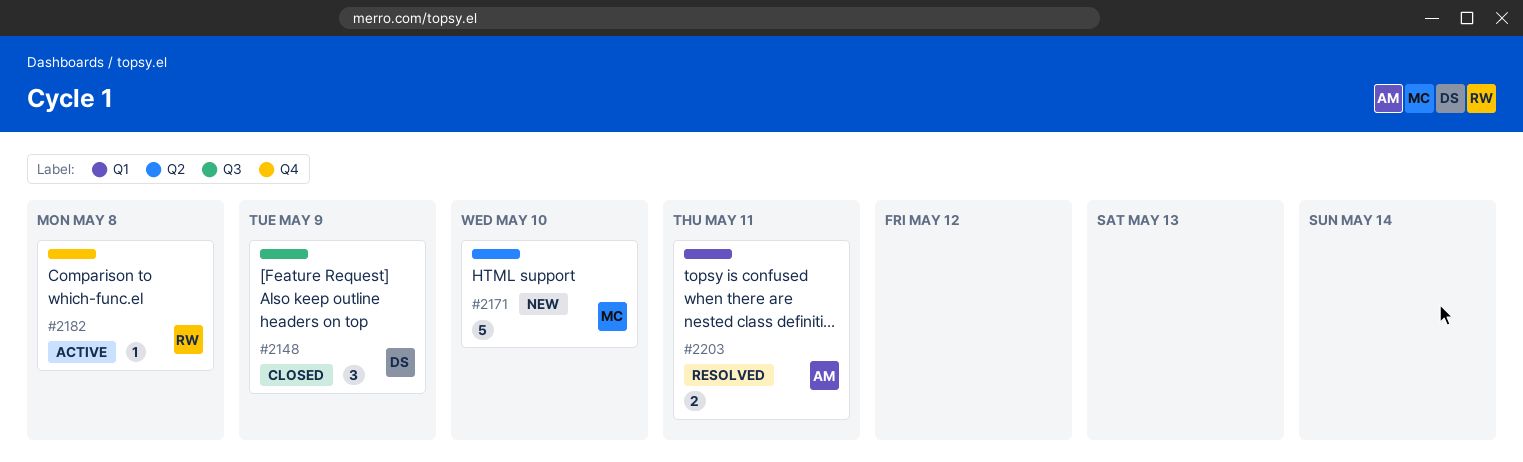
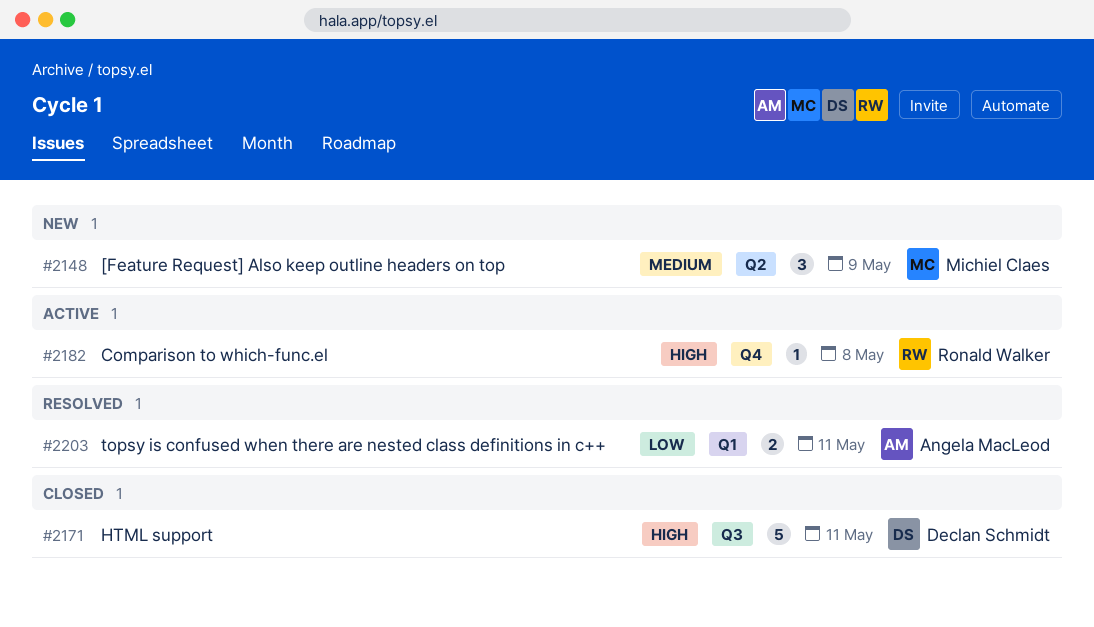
#2148, status: Closed -> New
#2148, owner: Declan Schmidt -> Michiel Claes
#2148, label: Q3 -> Q2
#2171, status: New -> Closed
#2171, owner: Michiel Claes -> Declan Schmidt
#2171, label: Q2 -> Q3
#2171, due: May 10 -> May 11

